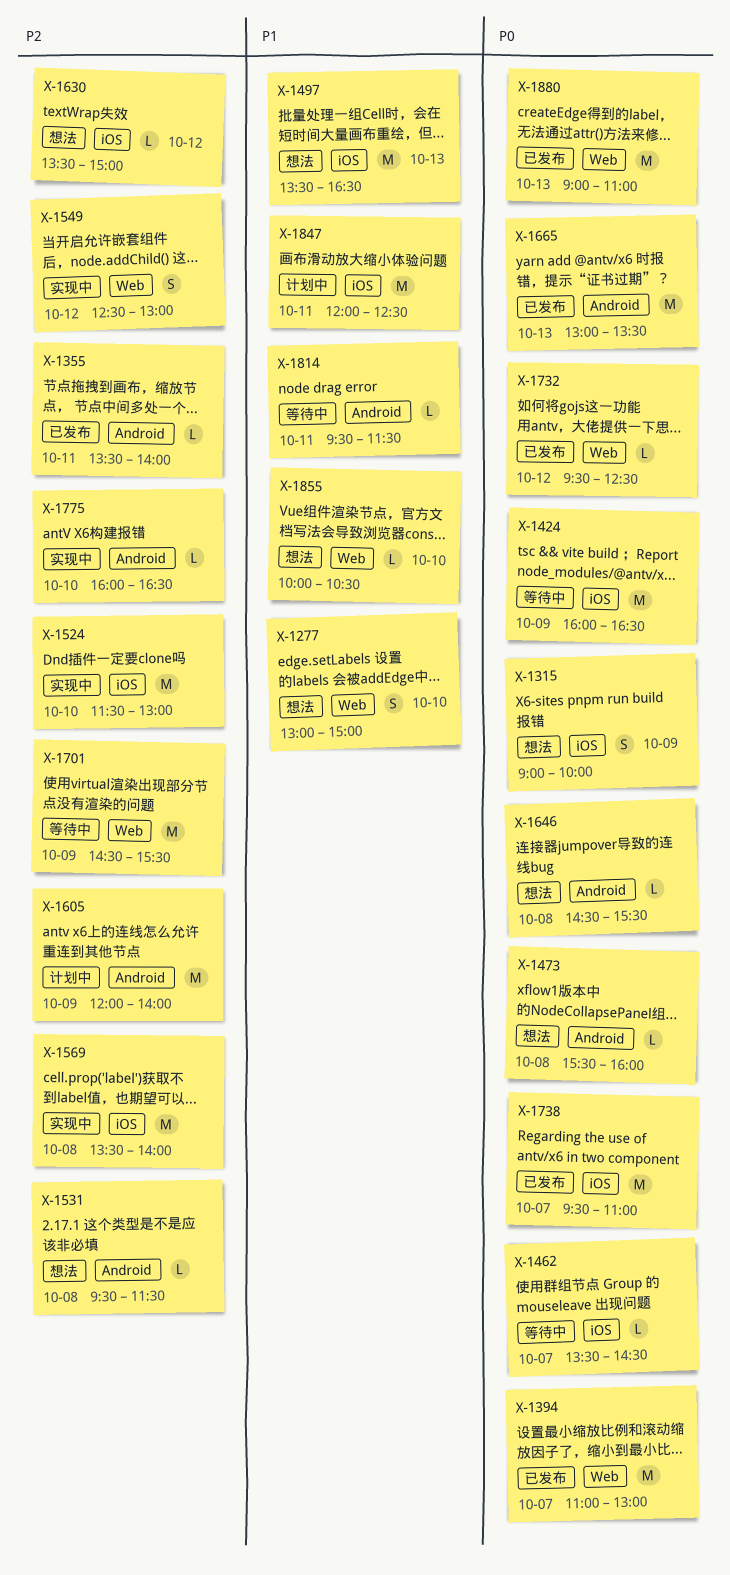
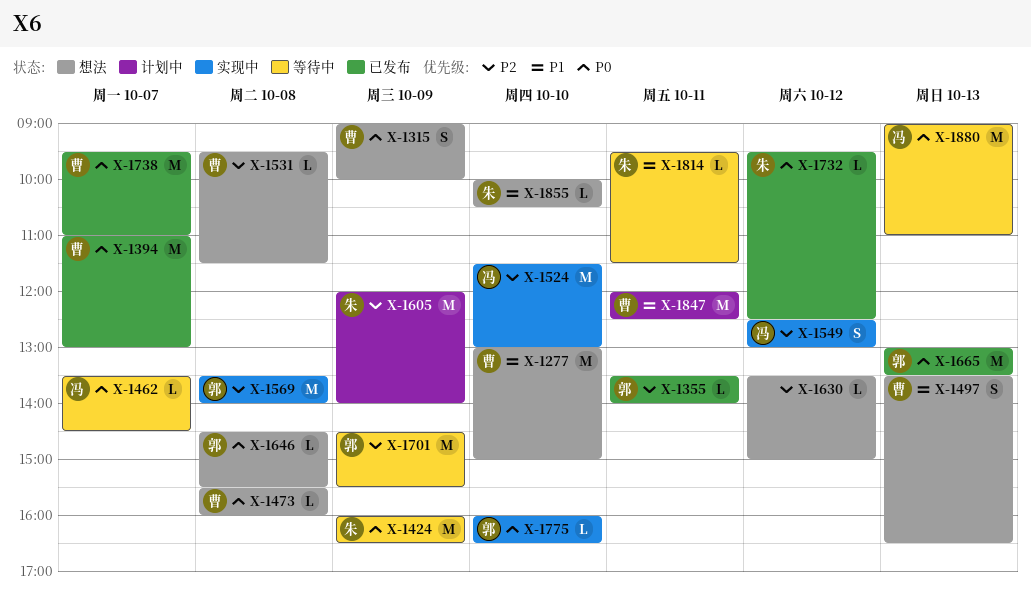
X-1277, estimate: S -> M
X-1497, estimate: M -> S
X-1775, priority: P2 -> P0
X-1880, status: 已发布 -> 等待中

